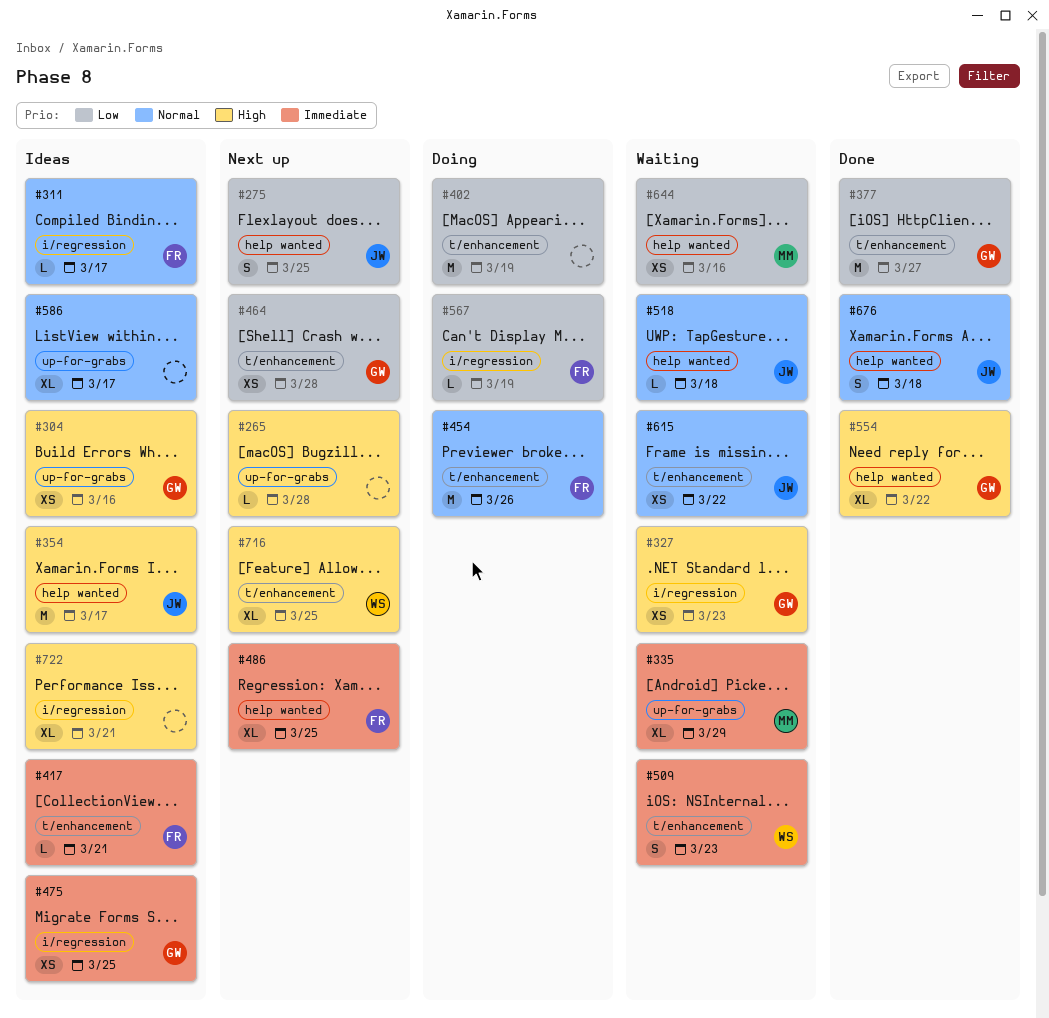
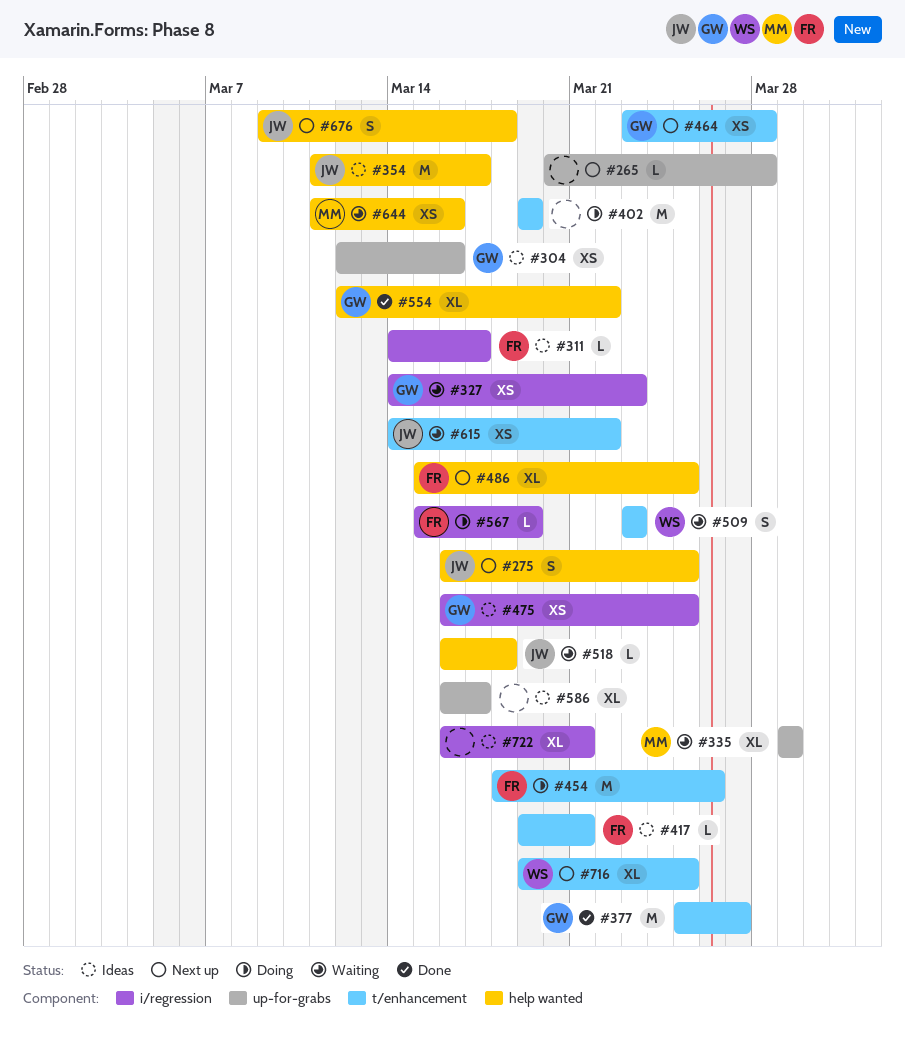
#676, status: Done -> Next up

